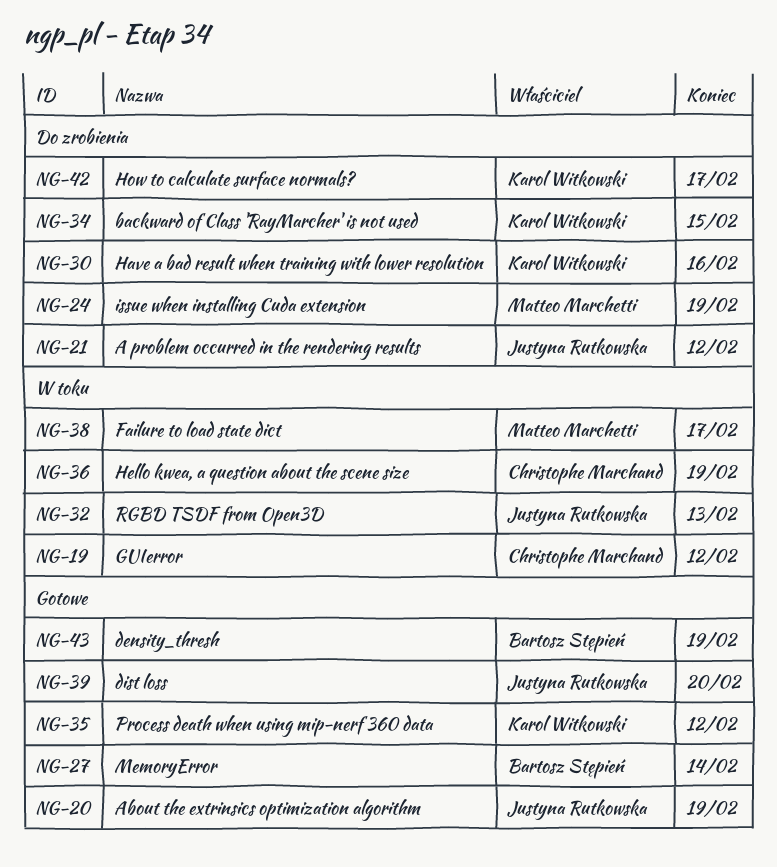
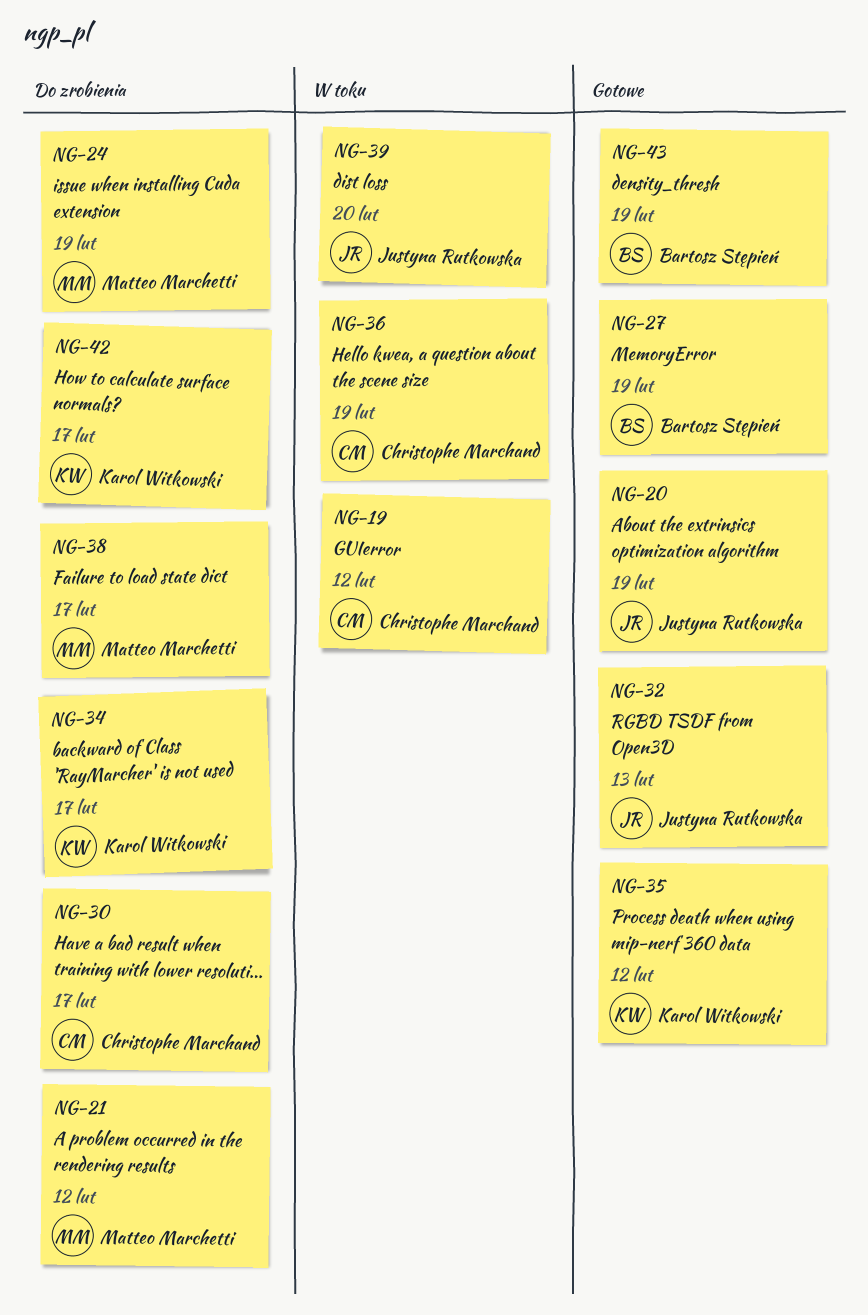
NG-21, owner: Justyna Rutkowska -> Matteo Marchetti
NG-27, due: Feb 14 -> Feb 19
NG-30, owner: Karol Witkowski -> Christophe Marchand
NG-30, due: Feb 16 -> Feb 17
NG-32, status: W toku -> Gotowe
NG-34, due: Feb 15 -> Feb 17
NG-38, status: W toku -> Do zrobienia
NG-39, status: Gotowe -> W toku

